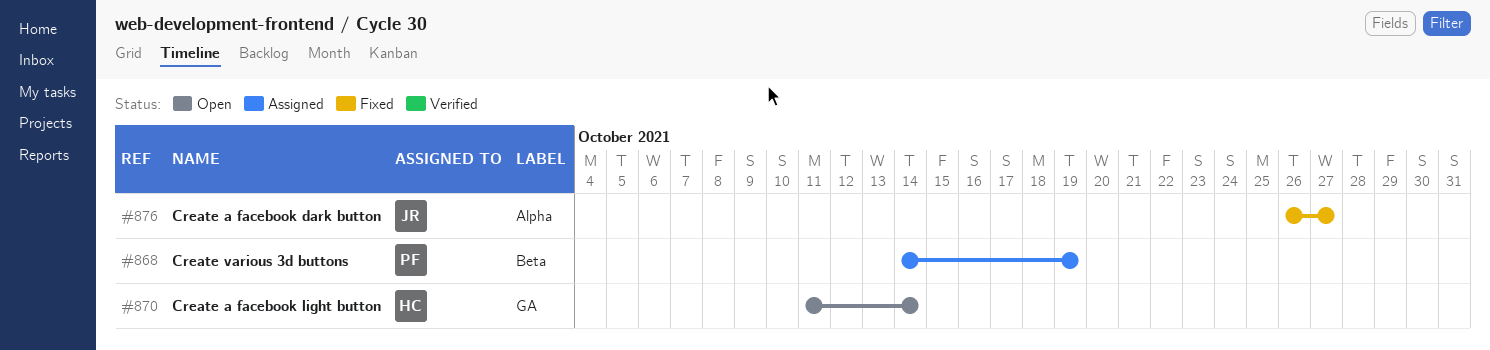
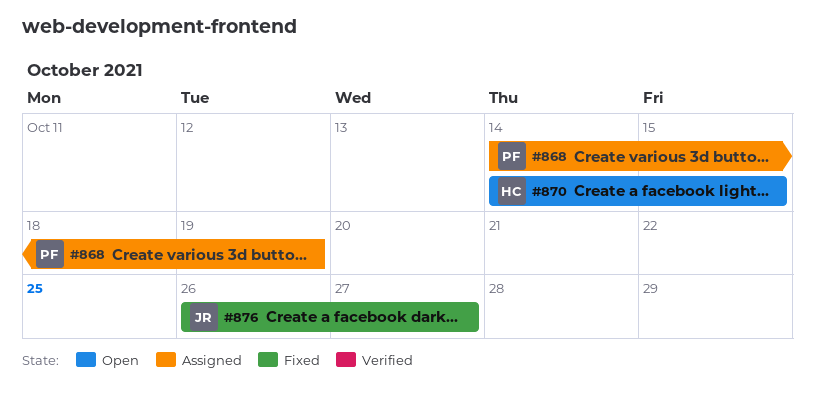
#870, start: Oct 11 -> Oct 14
#870, due: Oct 14 -> Oct 15

